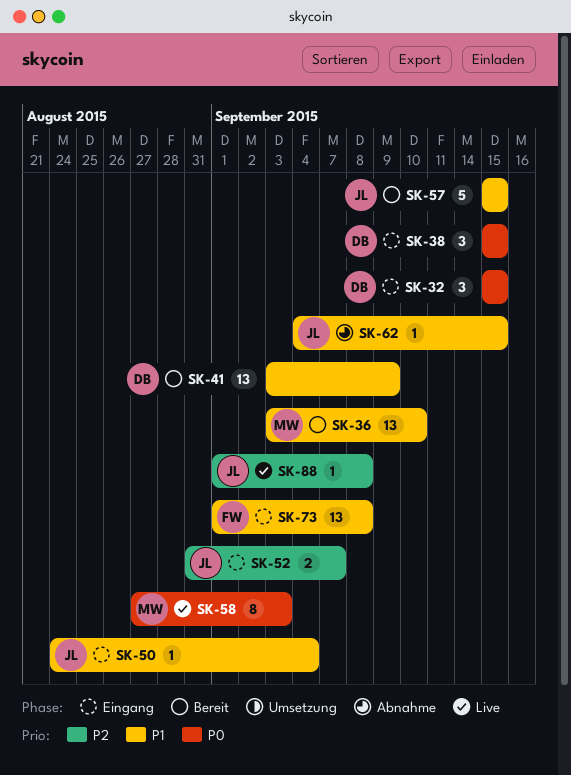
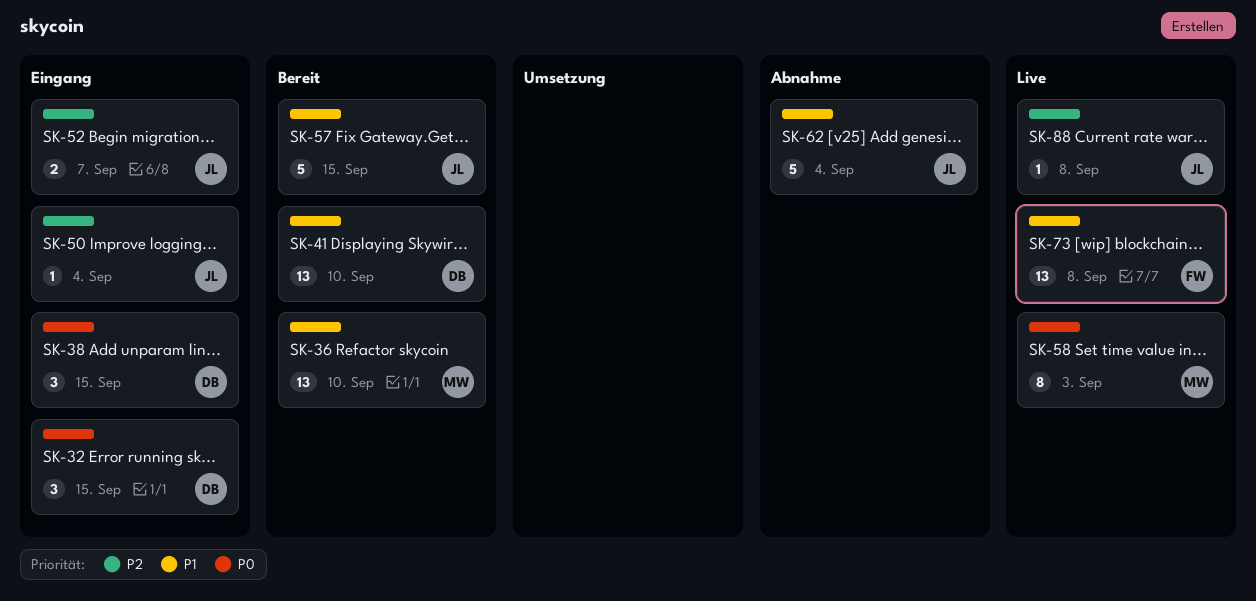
SK-41, due: Sep 9 -> Sep 10
SK-50, priority: P1 -> P2
SK-62, estimate: 1 -> 5
SK-62, due: Sep 15 -> Sep 4
SK-73, status: Eingang -> Live

